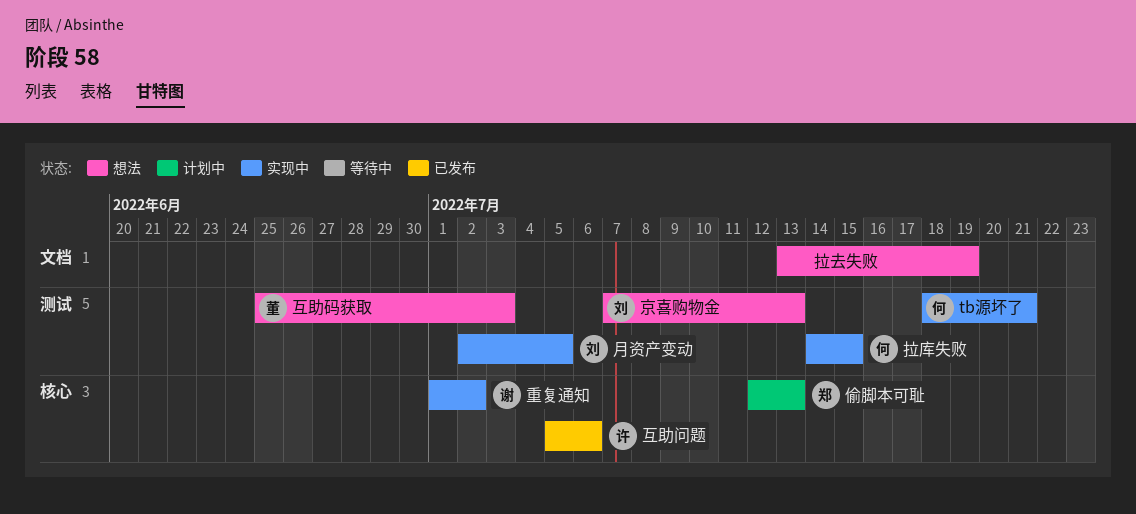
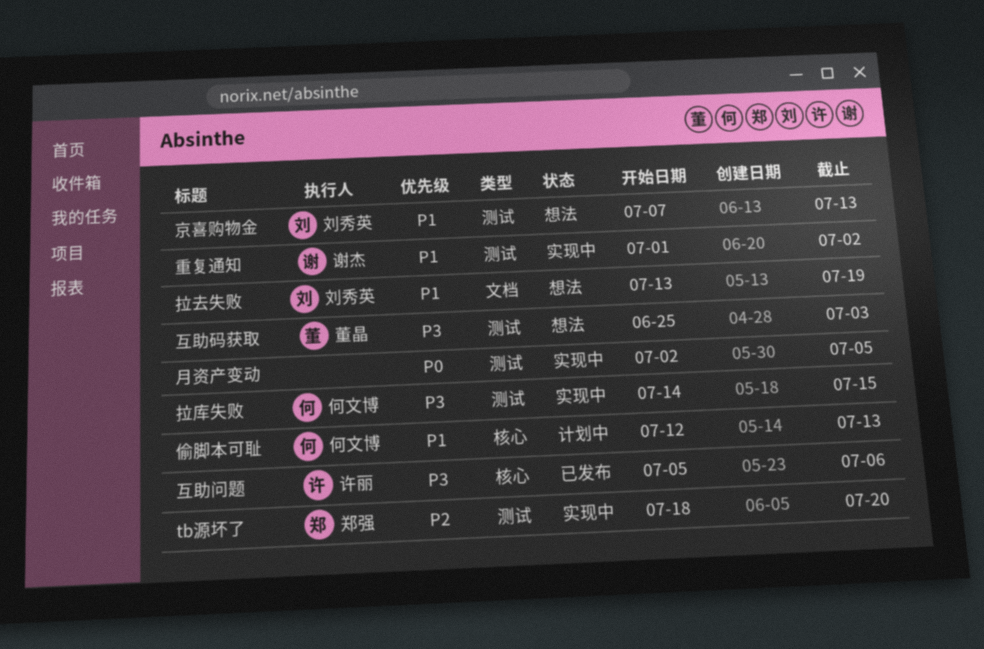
tb源坏了, owner: 何文博 -> 郑强
tb源坏了, due: Jul 21 -> Jul 20
偷脚本可耻, owner: 郑强 -> 何文博
拉去失败, owner: none -> 刘秀英
月资产变动, owner: 刘秀英 -> none
重复通知, label: 核心 -> 测试

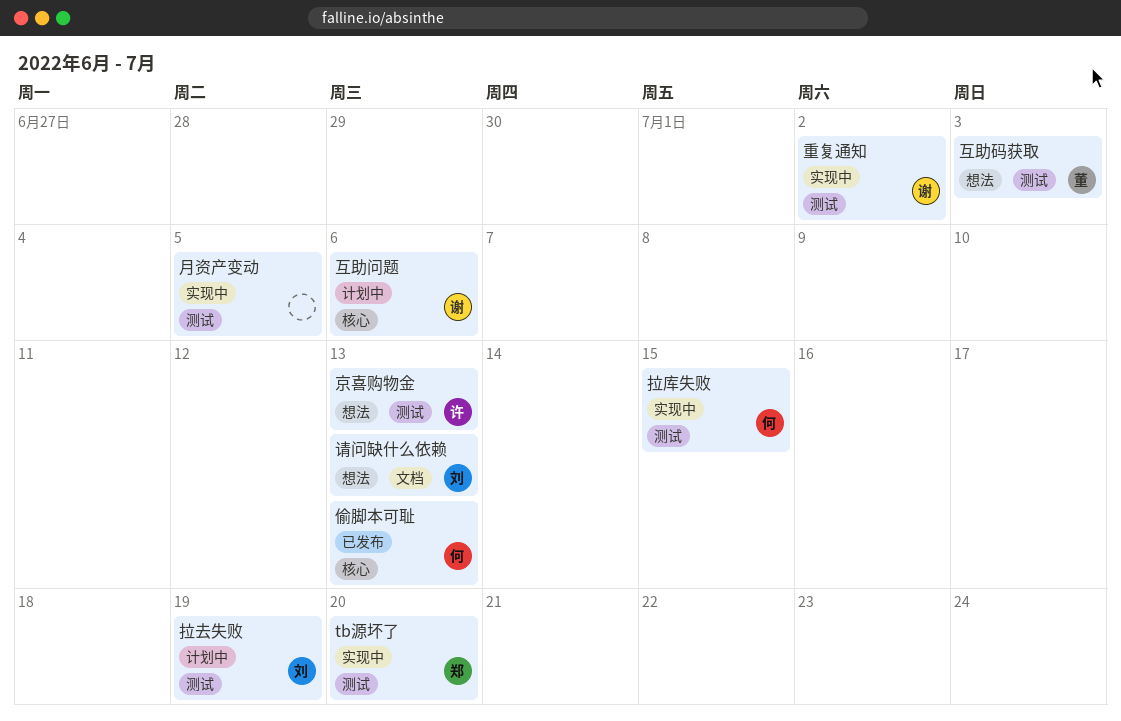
互助问题, status: 已发布 -> 计划中
互助问题, owner: 许丽 -> 谢杰
京喜购物金, owner: 刘秀英 -> 许丽
偷脚本可耻, status: 计划中 -> 已发布
拉去失败, status: 想法 -> 计划中
拉去失败, label: 文档 -> 测试
请问缺什么依赖: none -> present

